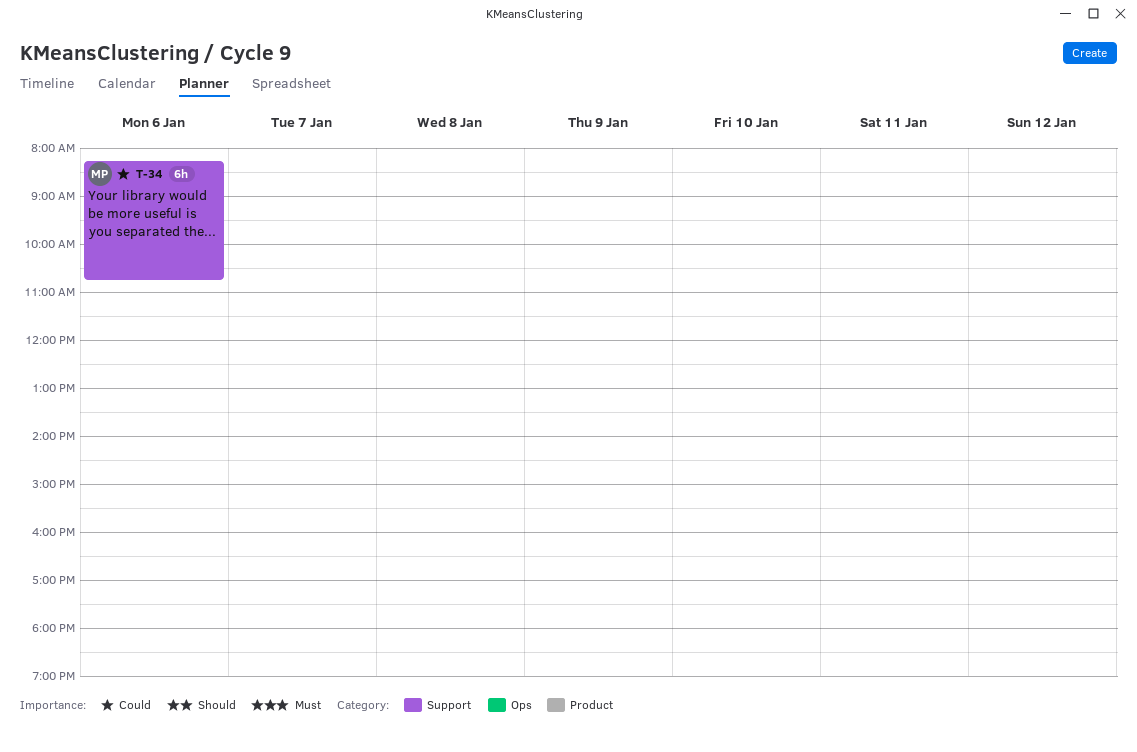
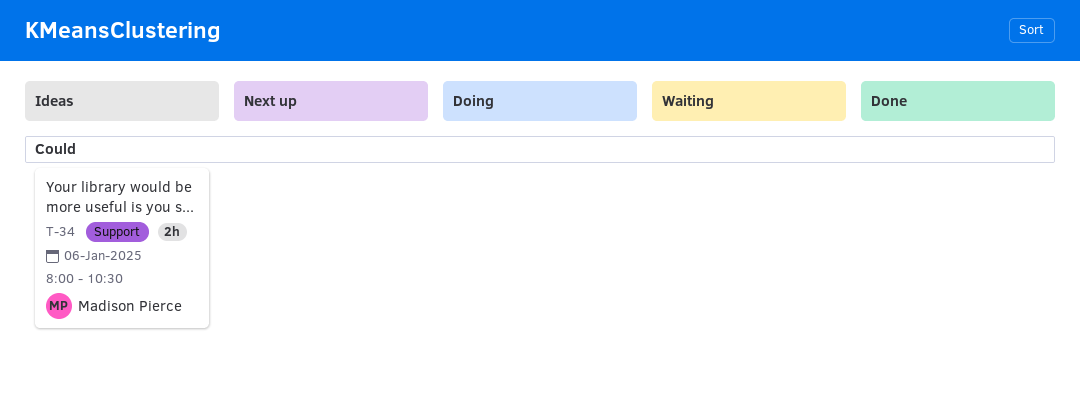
T-34, estimate: 6h -> 2h
T-34, begins: 08:15 -> 08:00
T-34, ends: 10:45 -> 10:30

